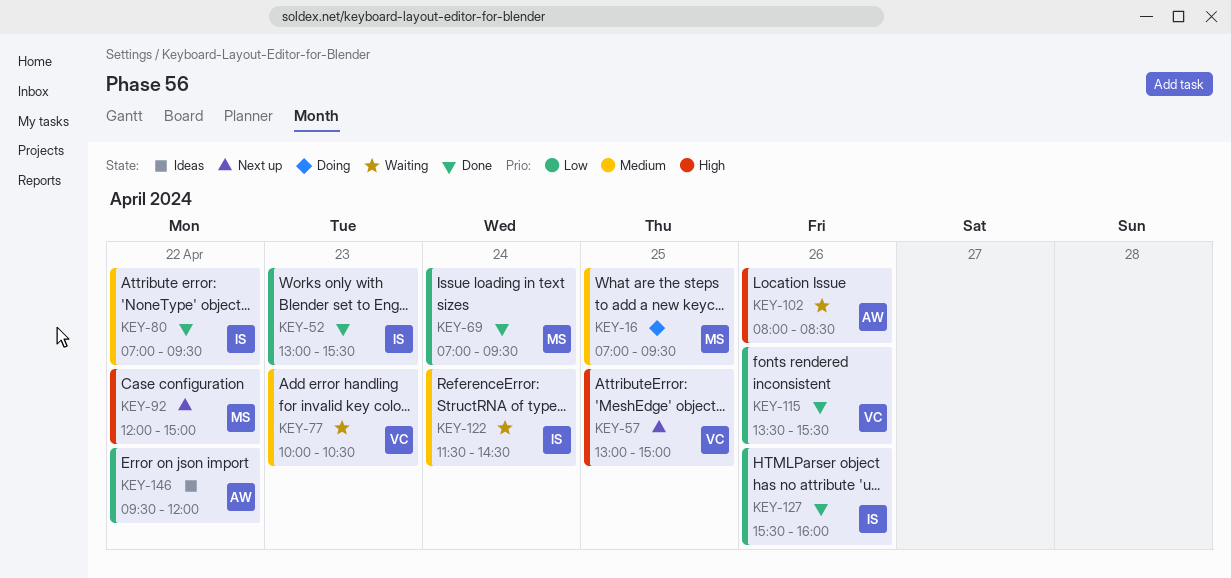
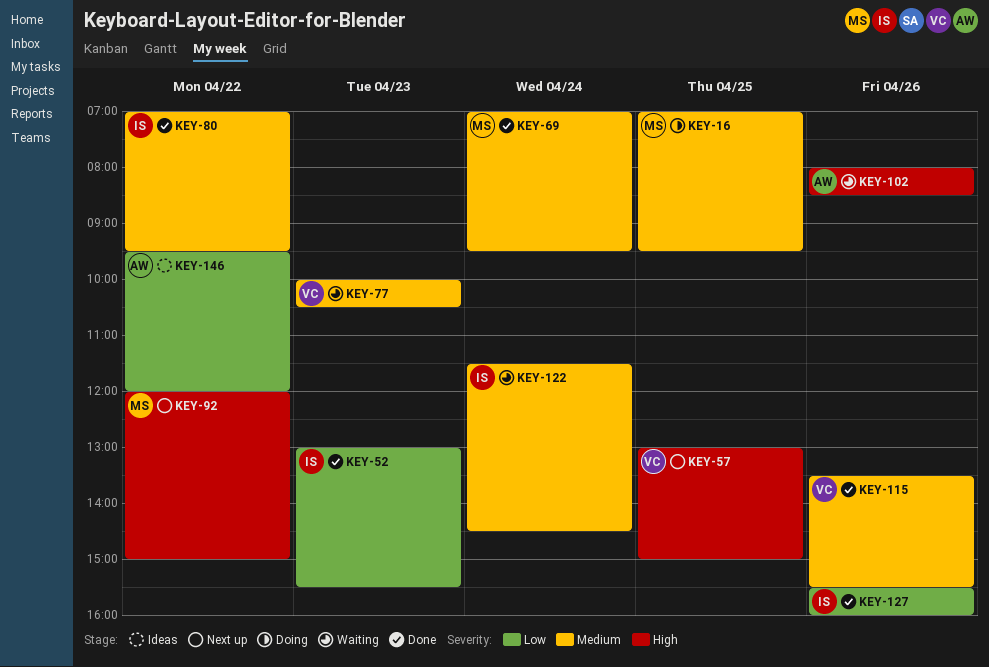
KEY-69, priority: Low -> Medium
KEY-115, priority: Low -> Medium

